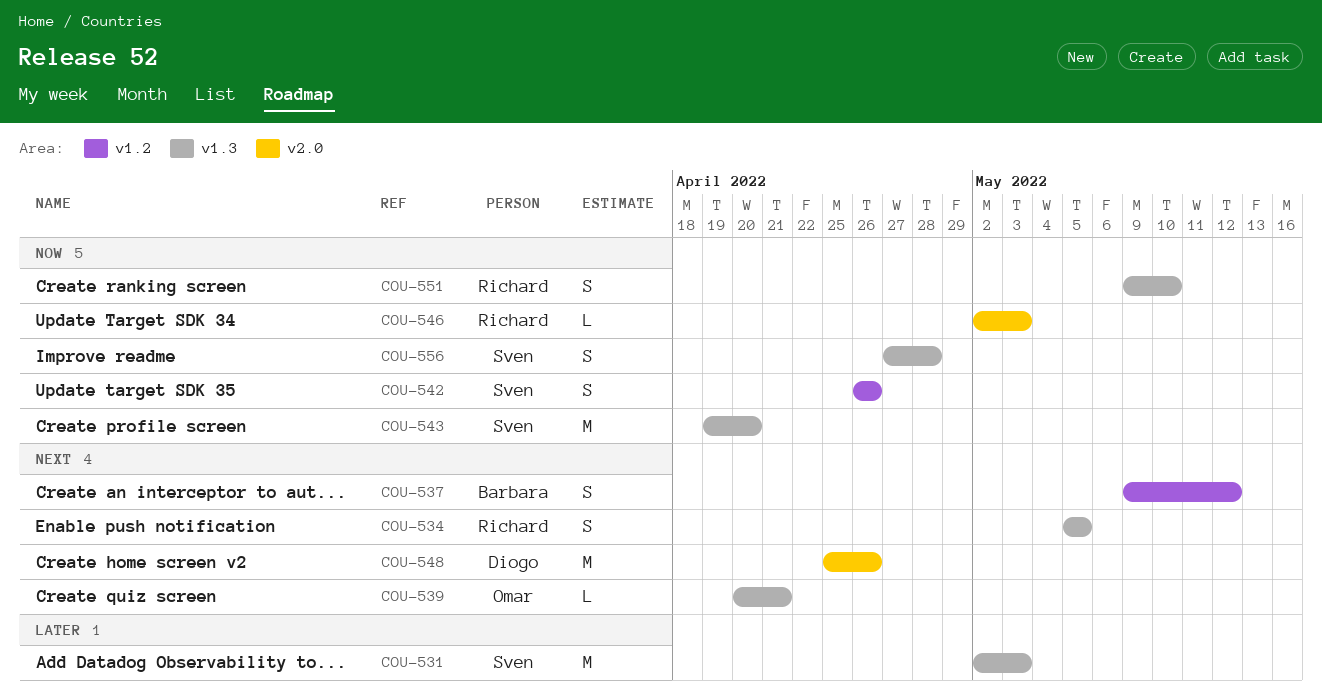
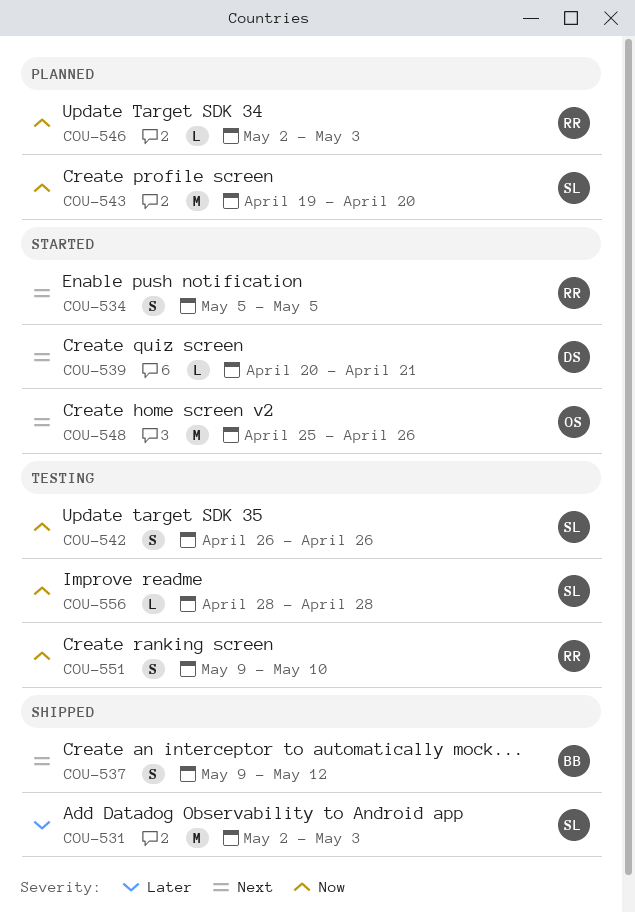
COU-539, owner: Omar -> Diogo
COU-548, owner: Diogo -> Omar
COU-556, estimate: S -> L
COU-556, start: Apr 27 -> Apr 28

